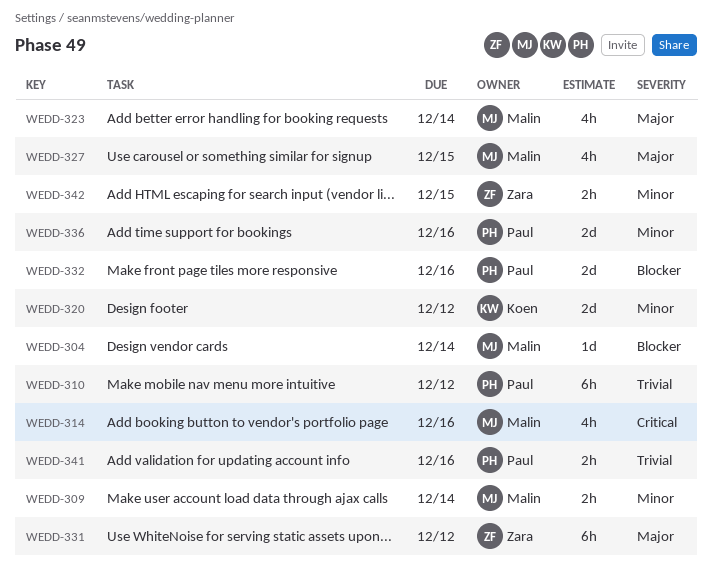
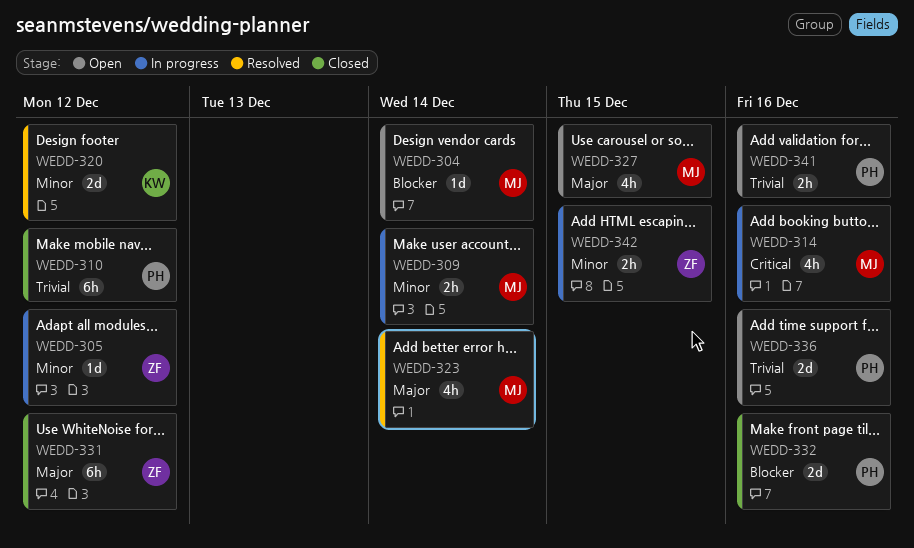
WEDD-305: none -> present
WEDD-336, priority: Minor -> Trivial

